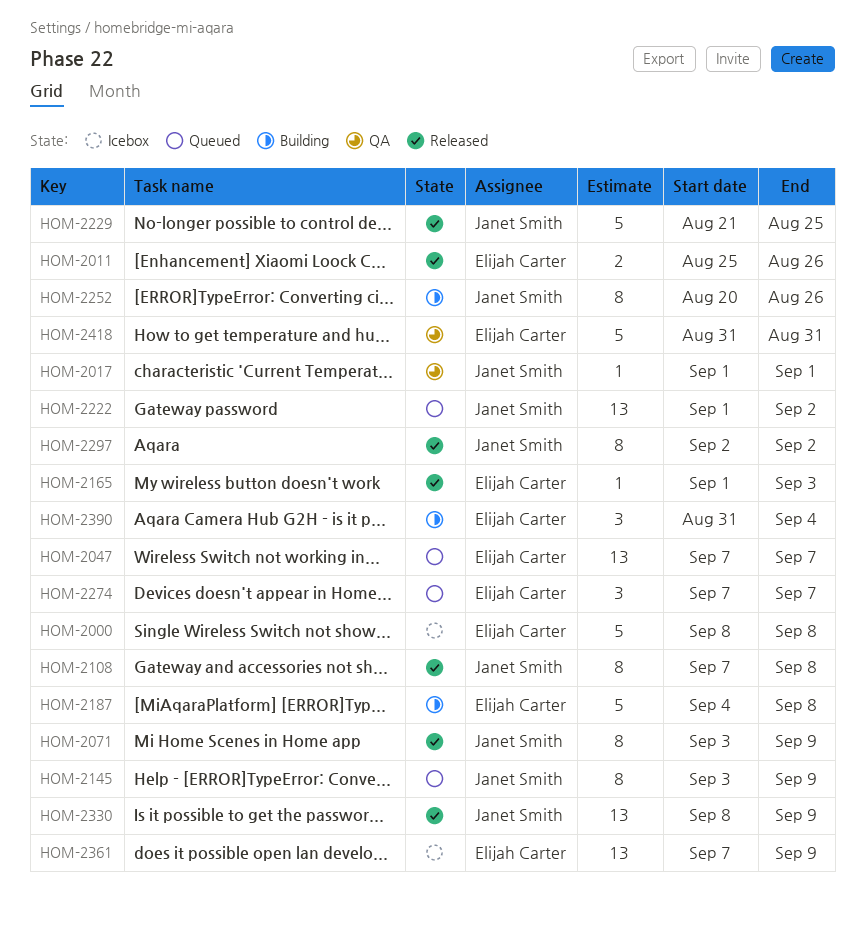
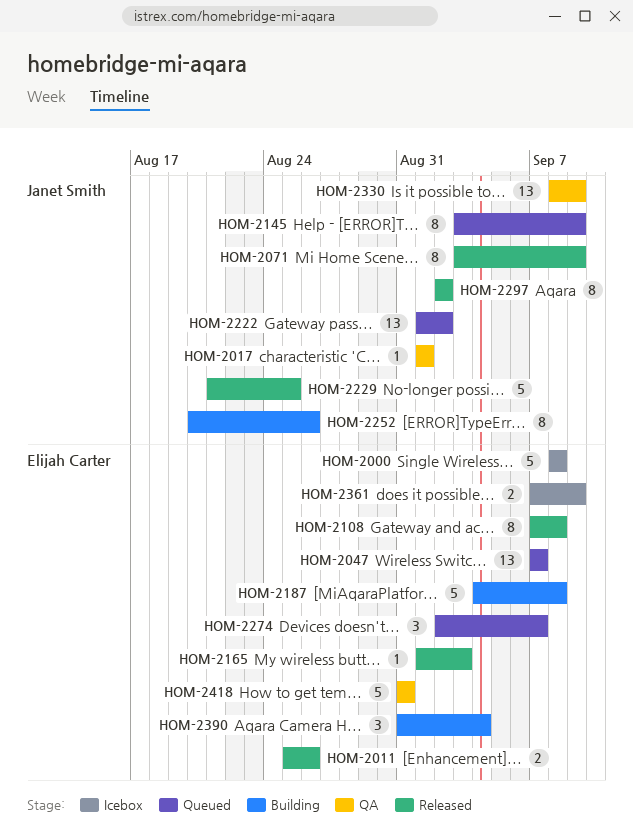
HOM-2108, owner: Janet Smith -> Elijah Carter
HOM-2274, start: Sep 7 -> Sep 2
HOM-2330, status: Released -> QA
HOM-2361, estimate: 13 -> 2

